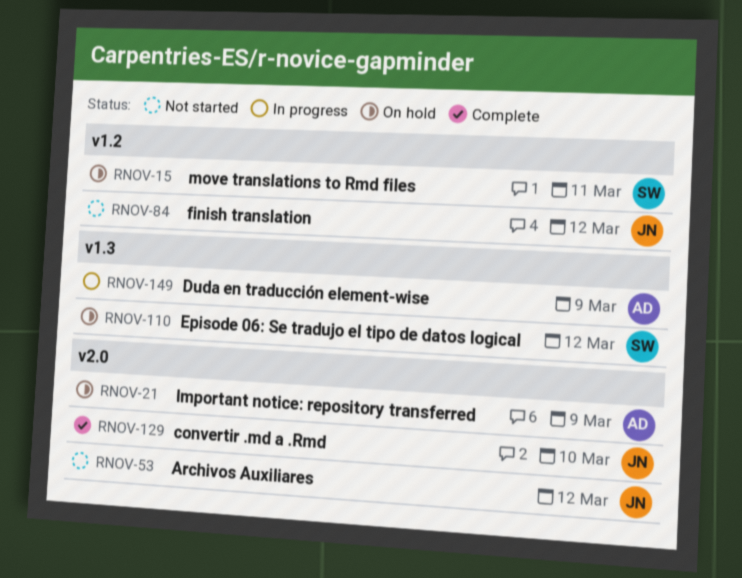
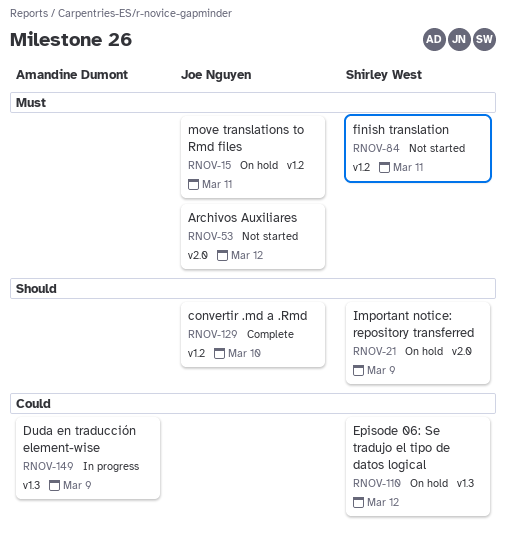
RNOV-15, owner: Shirley West -> Joe Nguyen
RNOV-21, owner: Amandine Dumont -> Shirley West
RNOV-84, owner: Joe Nguyen -> Shirley West
RNOV-84, due: Mar 12 -> Mar 11
RNOV-129, label: v2.0 -> v1.2

